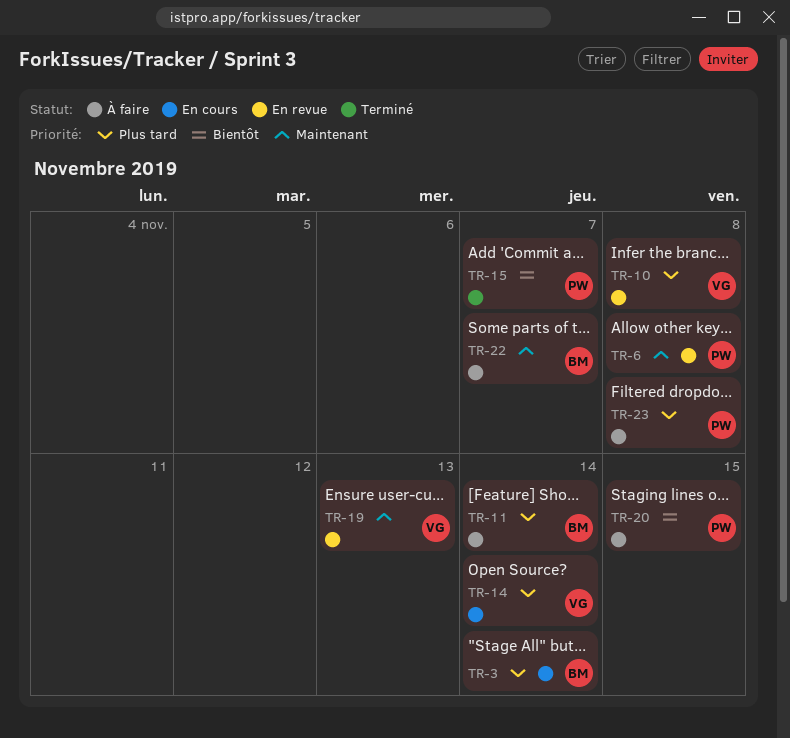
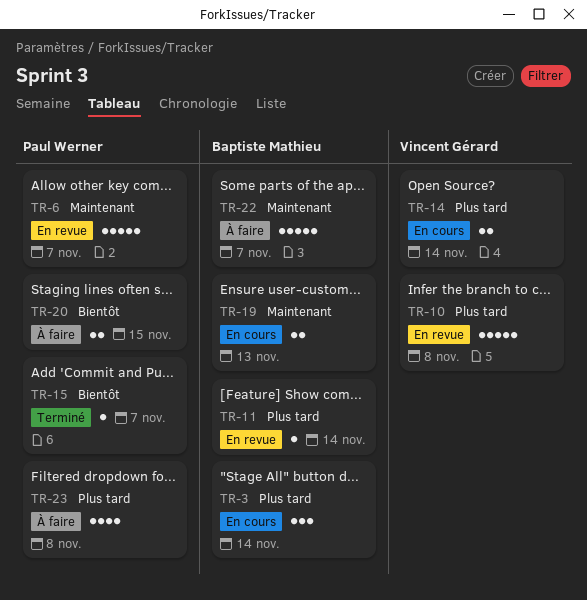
TR-6, due: Nov 8 -> Nov 7
TR-11, status: À faire -> En revue
TR-19, status: En revue -> En cours
TR-19, owner: Vincent Gérard -> Baptiste Mathieu

